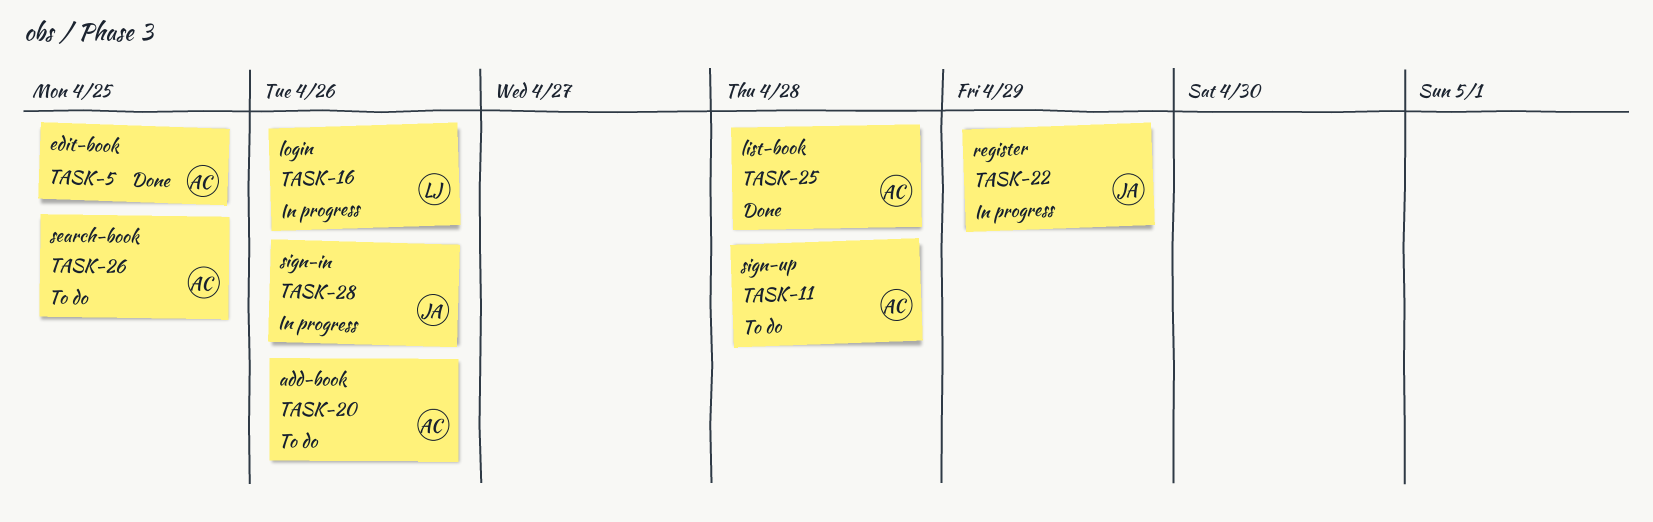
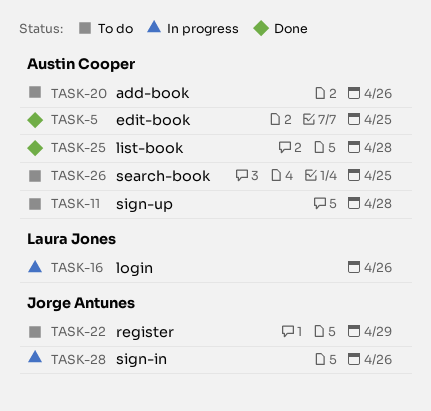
TASK-22, status: In progress -> To do

